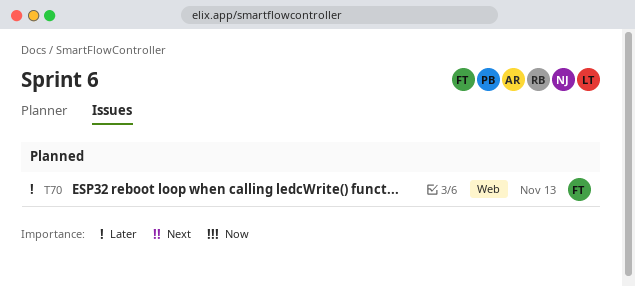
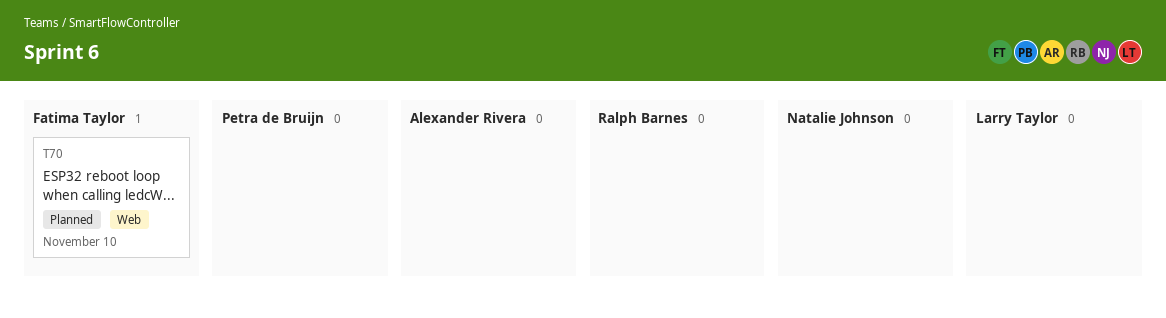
T70, due: Nov 13 -> Nov 10

